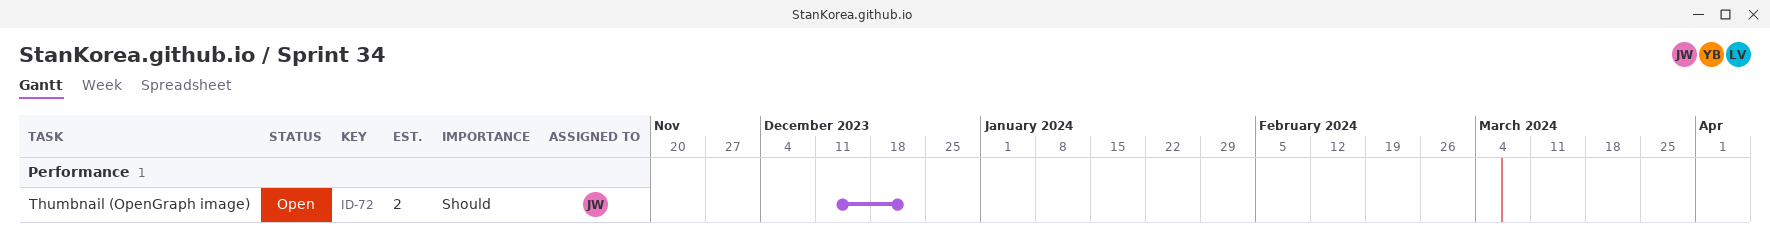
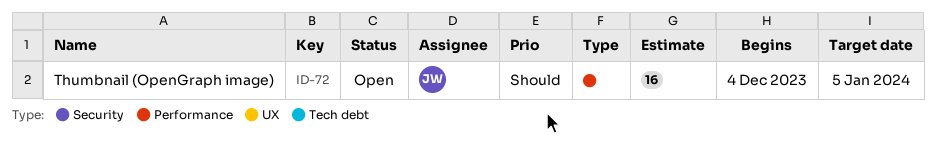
ID-72, estimate: 2 -> 16
ID-72, start: Dec 11 -> Dec 4
ID-72, due: Dec 22 -> Jan 5

